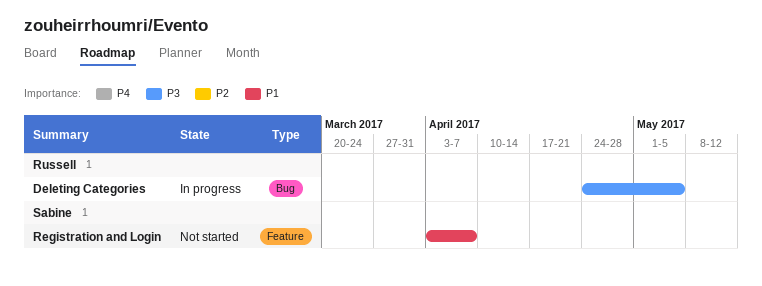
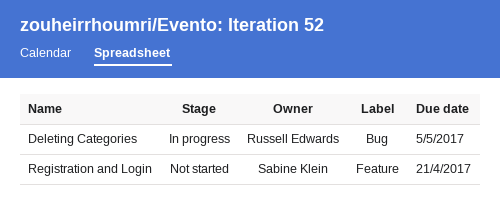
Registration and Login, due: Apr 7 -> Apr 21

